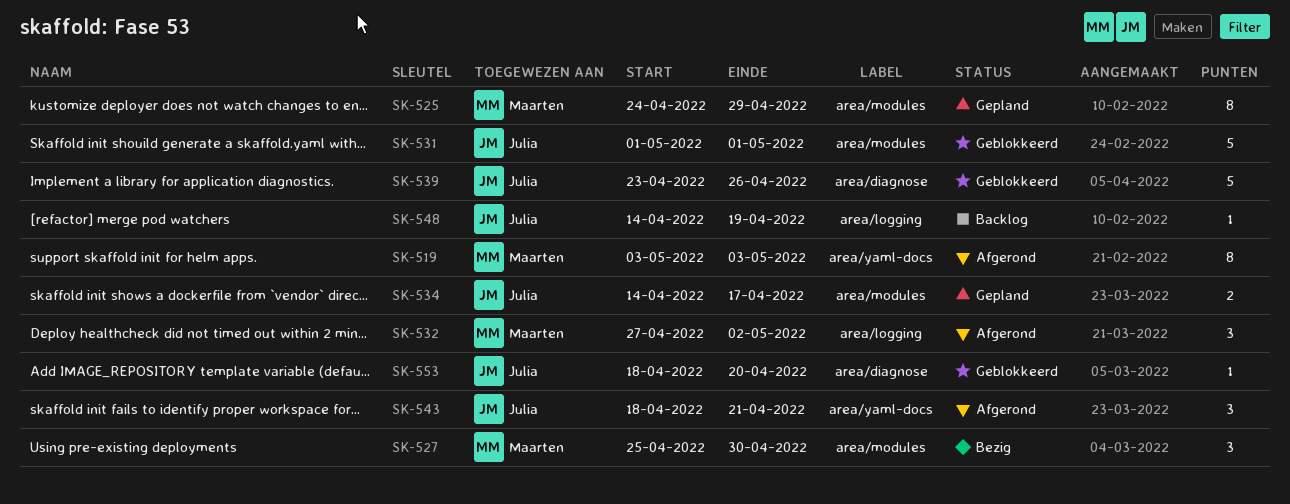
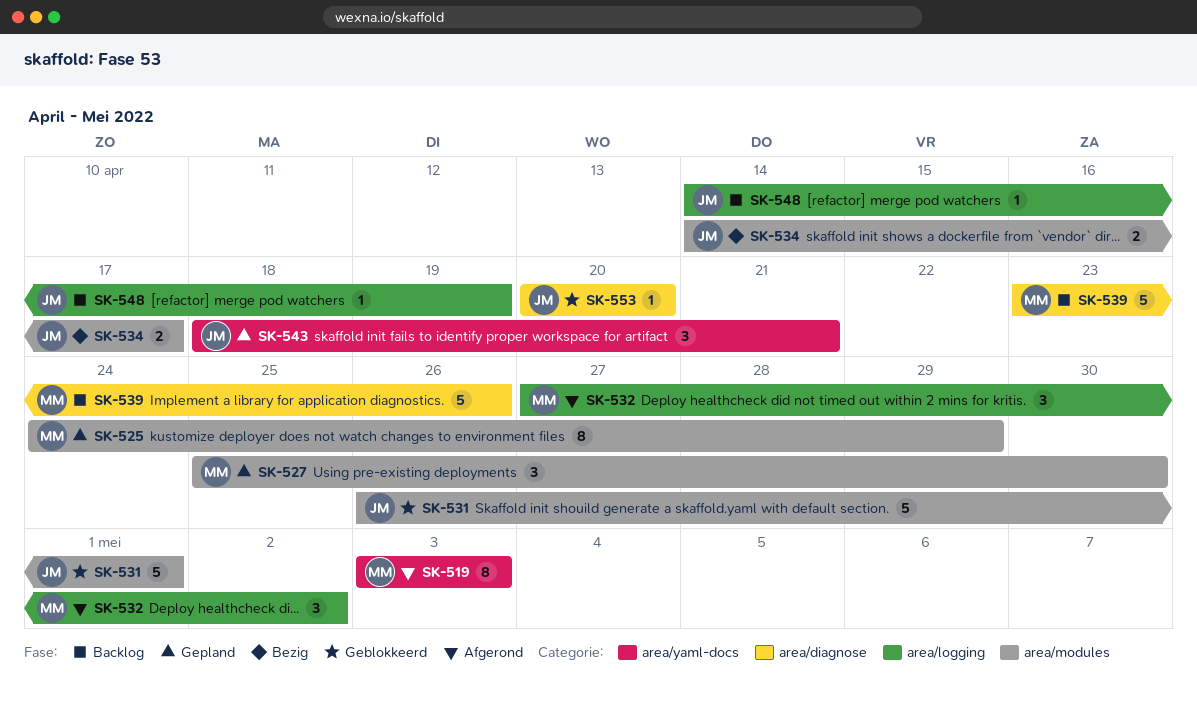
SK-527, status: Bezig -> Gepland
SK-531, start: May 1 -> Apr 26
SK-534, status: Gepland -> Bezig
SK-539, status: Geblokkeerd -> Backlog
SK-539, owner: Julia -> Maarten
SK-543, status: Afgerond -> Gepland
SK-553, start: Apr 18 -> Apr 20

